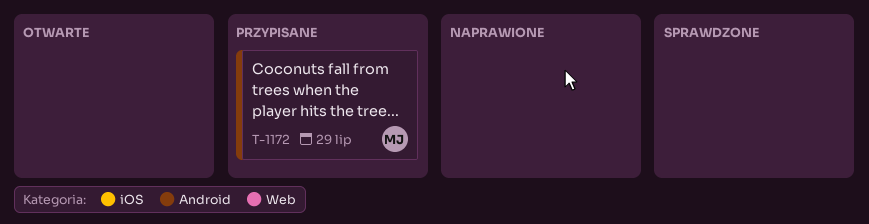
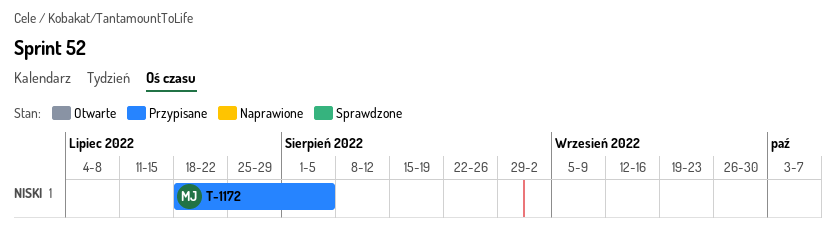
T-1172, due: Jul 29 -> Aug 5

